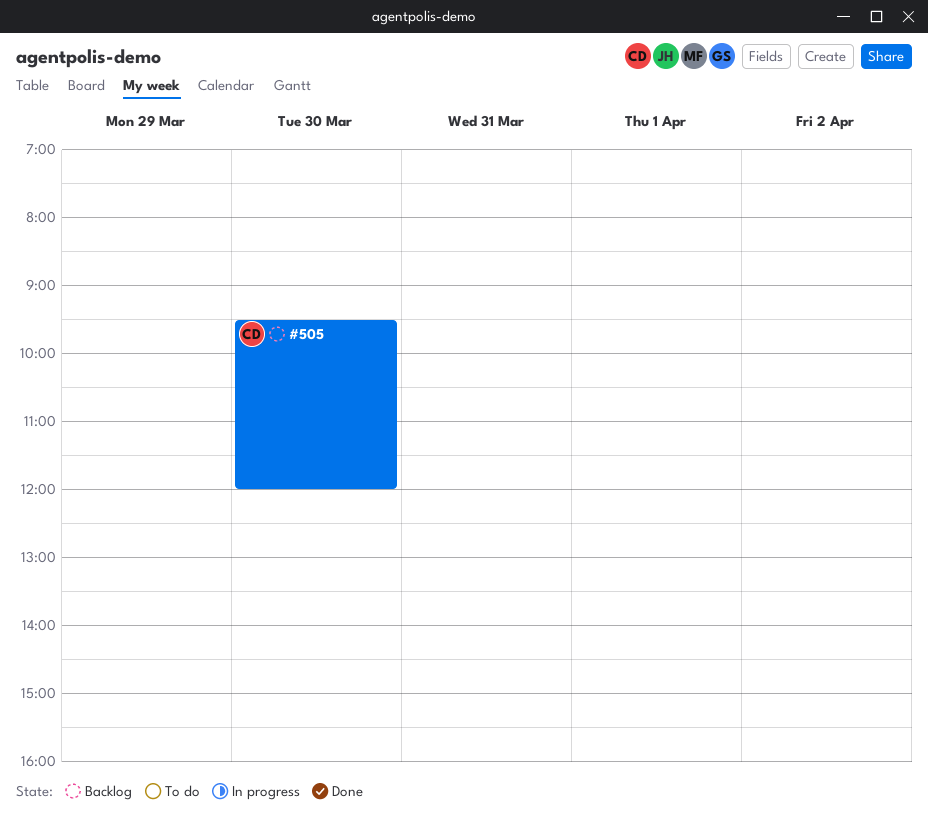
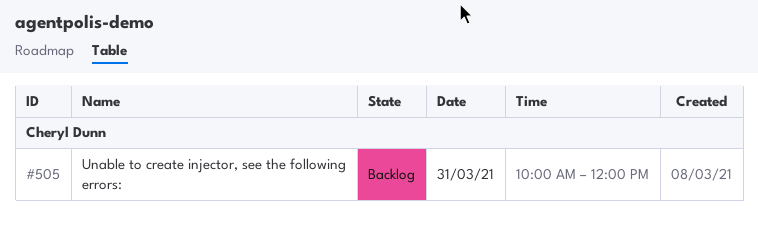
#505, day: Mar 30 -> Mar 31
#505, begins: 09:30 -> 10:00

